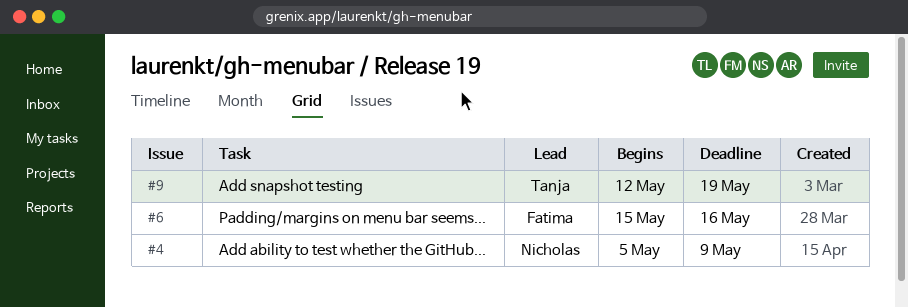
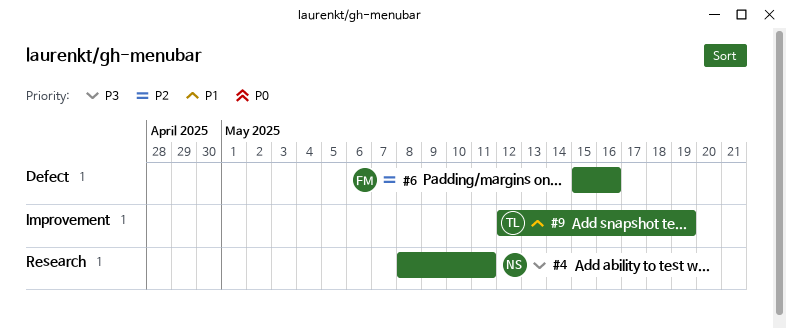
#4, start: May 5 -> May 8
#4, due: May 9 -> May 11

